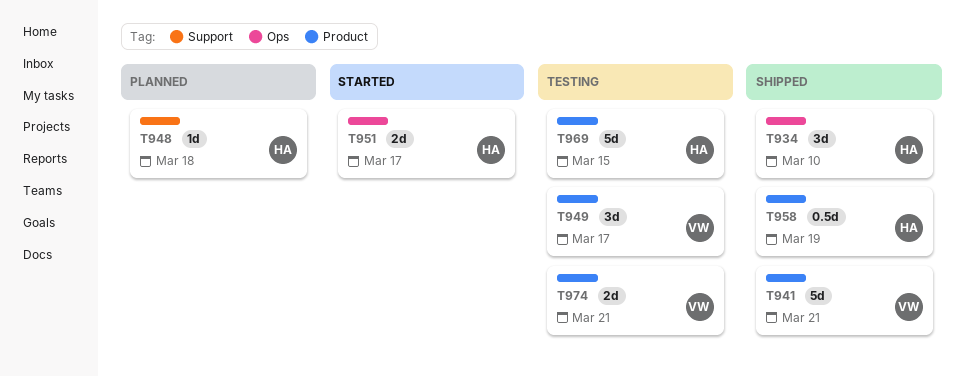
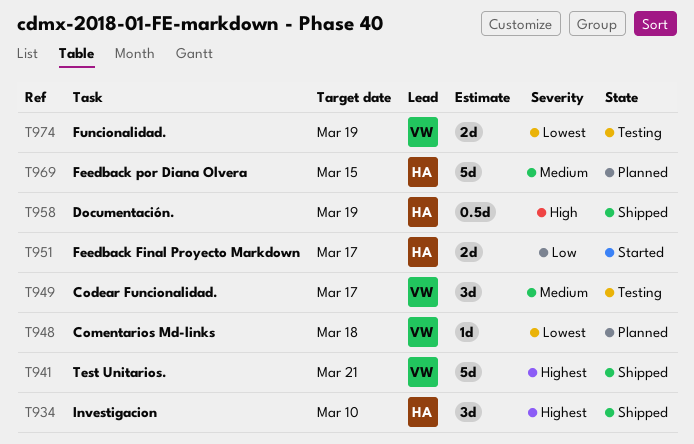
T948, owner: HA -> VW
T969, status: Testing -> Planned
T974, due: Mar 21 -> Mar 19

